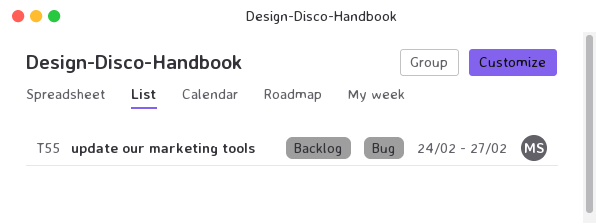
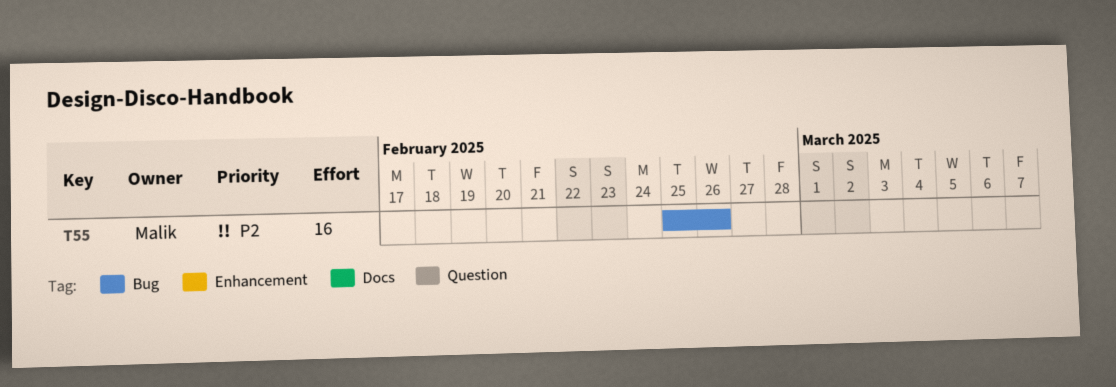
T55, start: Feb 24 -> Feb 25
T55, due: Feb 27 -> Feb 26

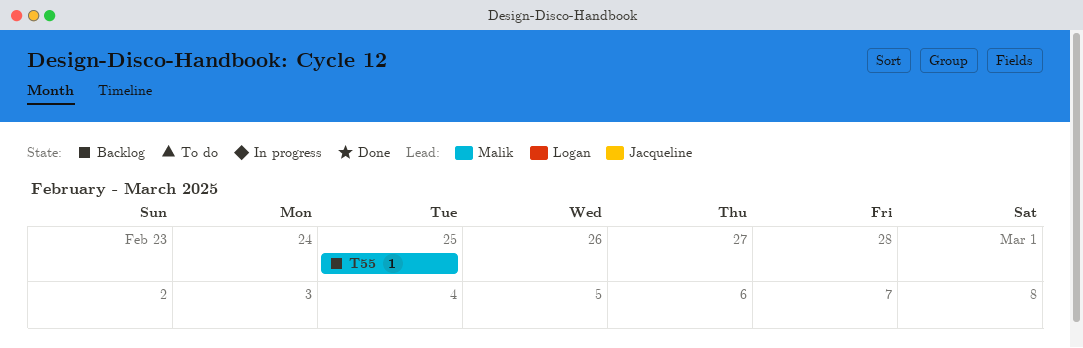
T55, estimate: 16 -> 1
T55, due: Feb 26 -> Feb 25

